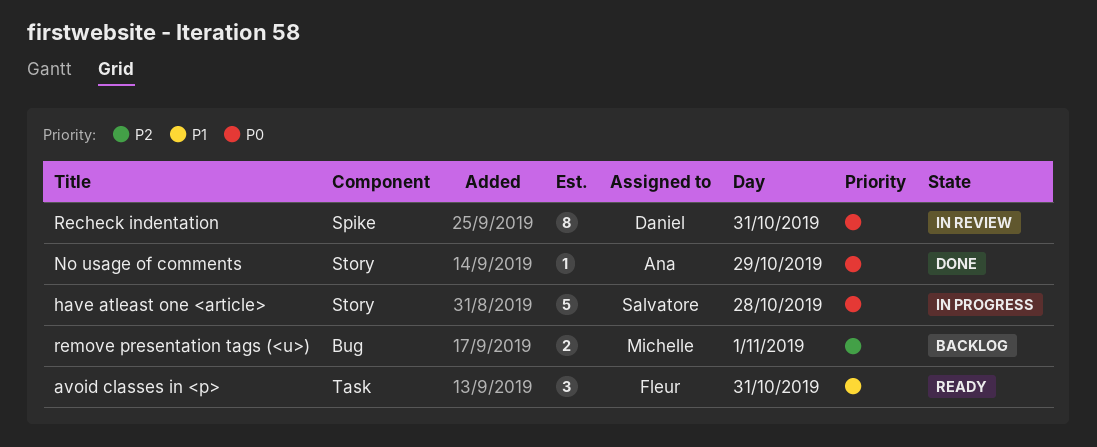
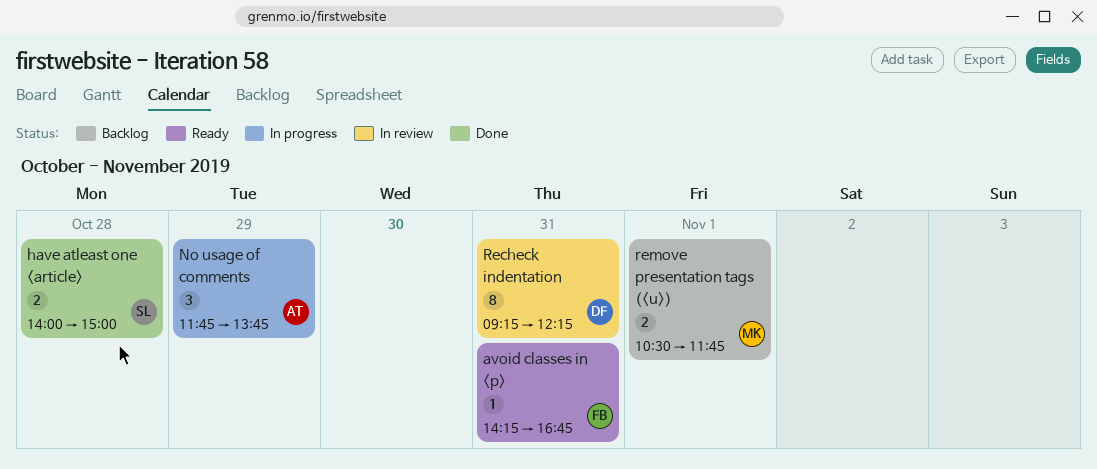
avoid classes in <p>, estimate: 3 -> 1
have atleast one <article>, status: In progress -> Done
have atleast one <article>, estimate: 5 -> 2
No usage of comments, status: Done -> In progress
No usage of comments, estimate: 1 -> 3

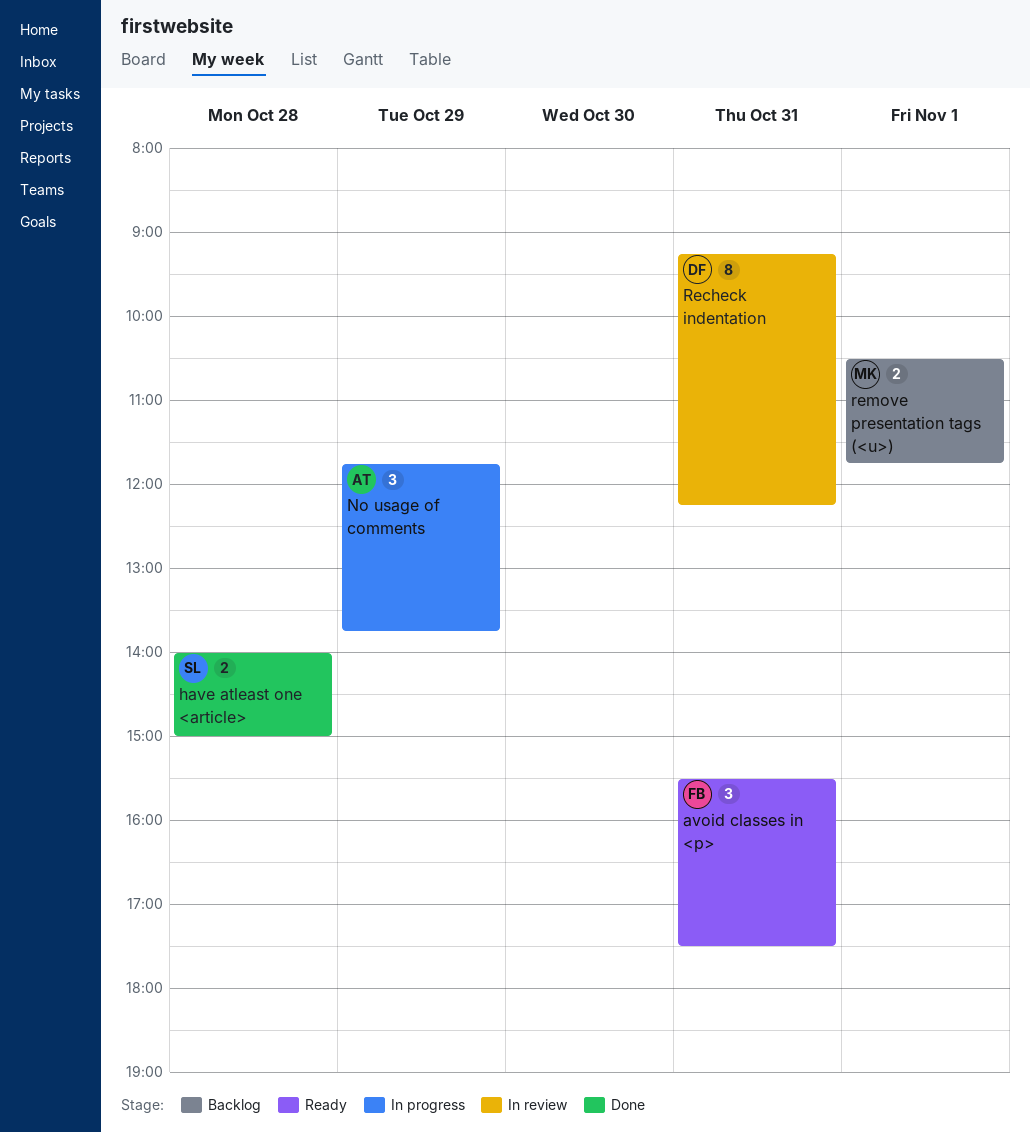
avoid classes in <p>, estimate: 1 -> 3
avoid classes in <p>, begins: 14:15 -> 15:30
avoid classes in <p>, ends: 16:45 -> 17:30

